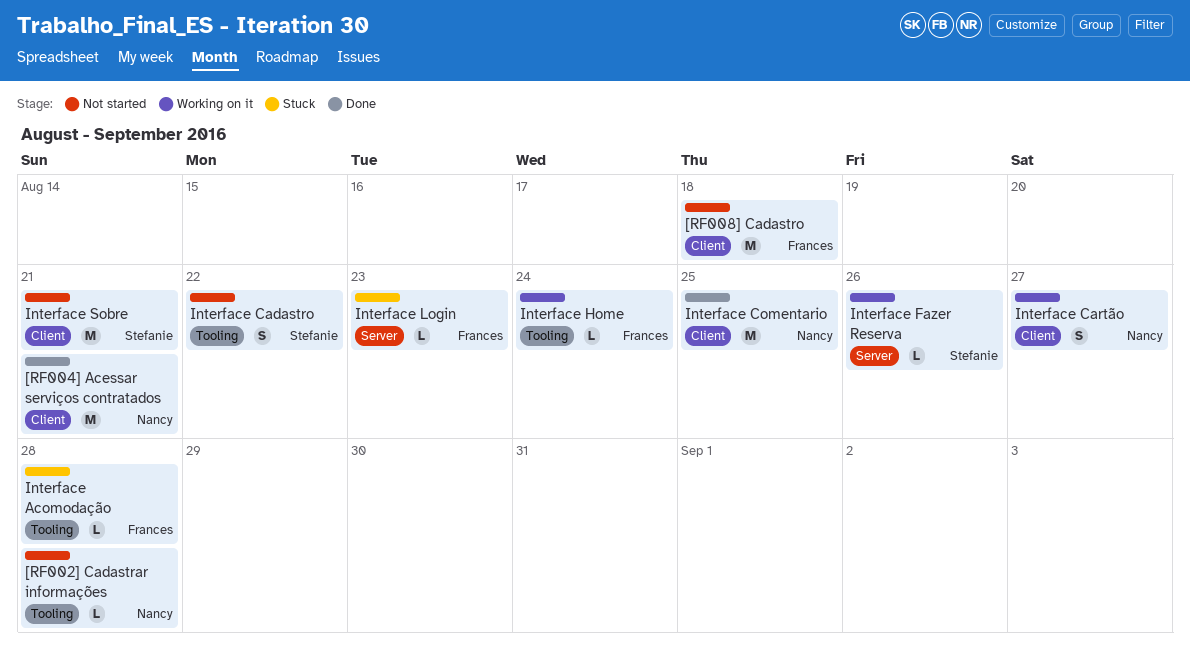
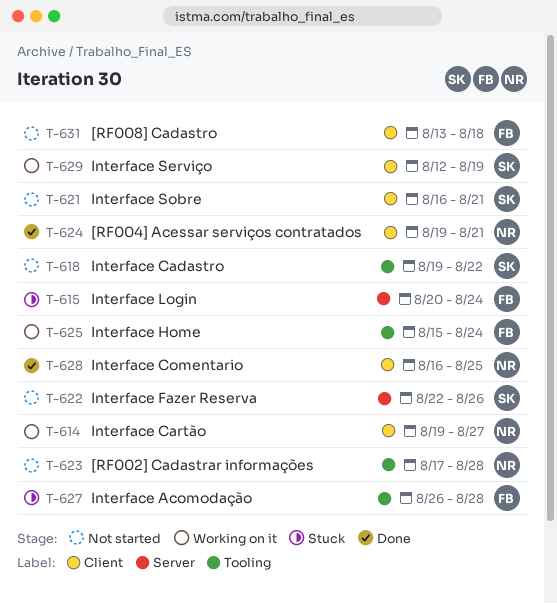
Interface Fazer Reserva, status: Working on it -> Not started
Interface Login, due: Aug 23 -> Aug 24
Interface Serviço: none -> present

